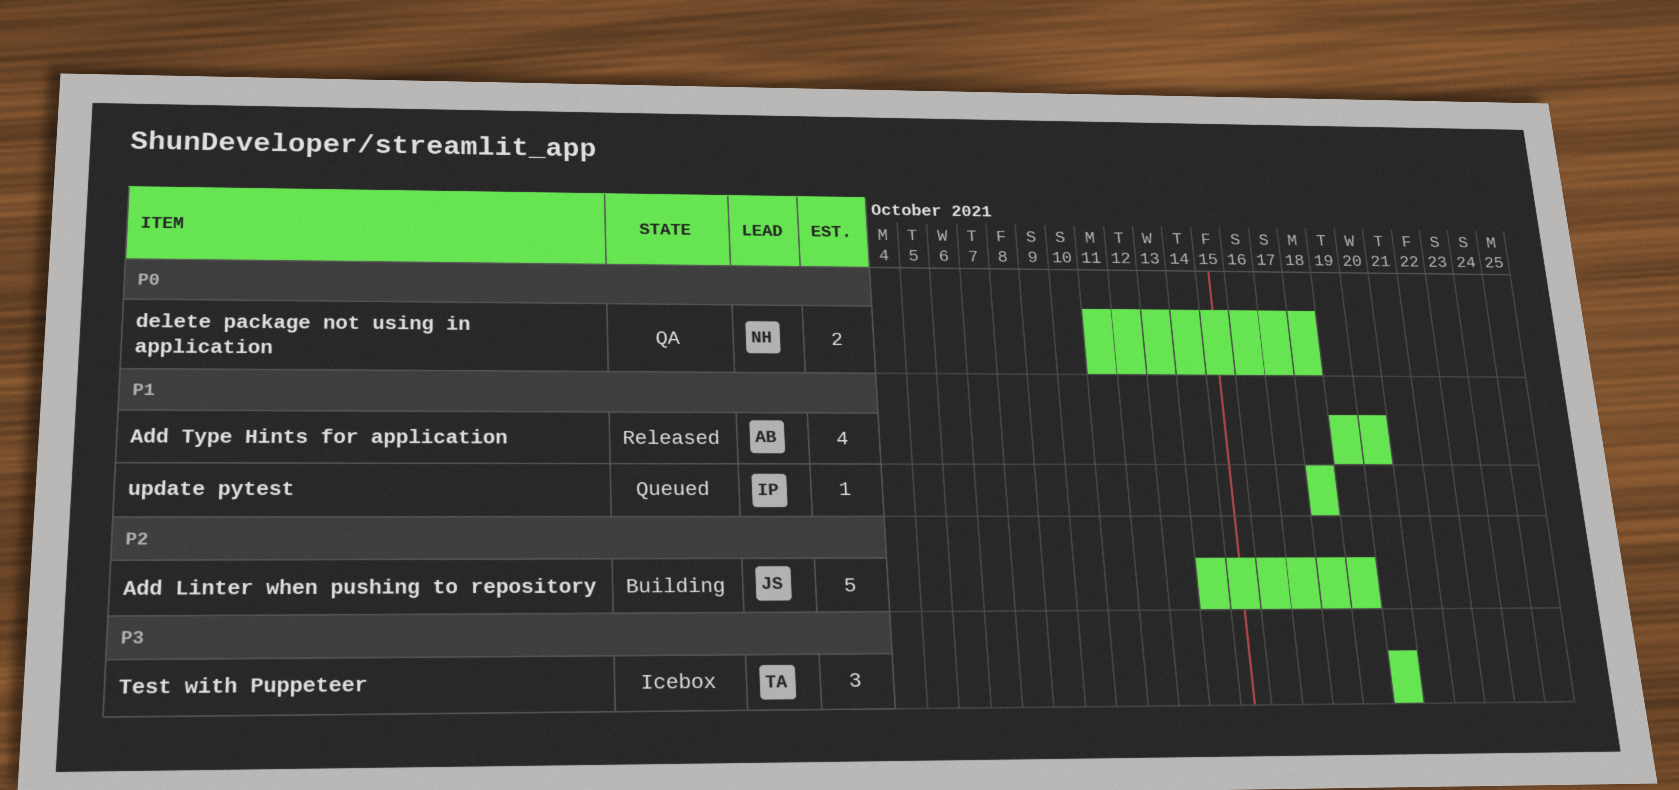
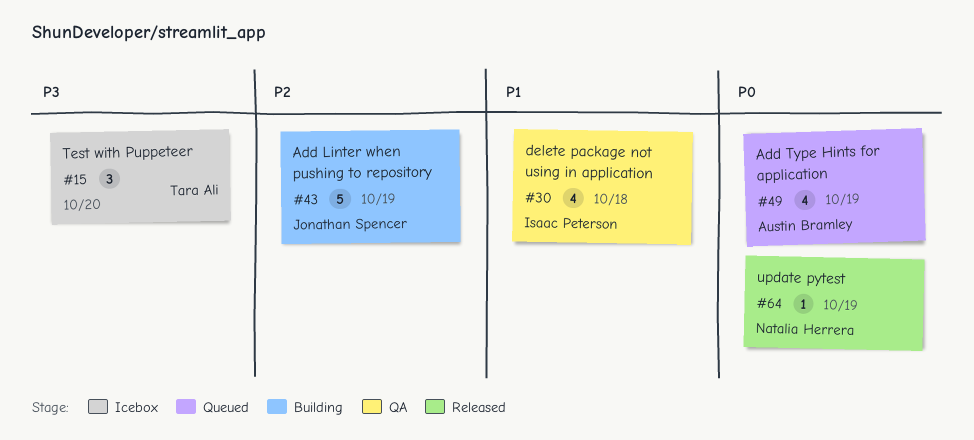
Add Type Hints for application, status: Released -> Queued
Add Type Hints for application, priority: P1 -> P0
Add Type Hints for application, due: Oct 20 -> Oct 19
delete package not using in application, owner: Natalia Herrera -> Isaac Peterson
delete package not using in application, priority: P0 -> P1
delete package not using in application, estimate: 2 -> 4
update pytest, status: Queued -> Released
update pytest, owner: Isaac Peterson -> Natalia Herrera
update pytest, priority: P1 -> P0
update pytest, due: Oct 18 -> Oct 19

